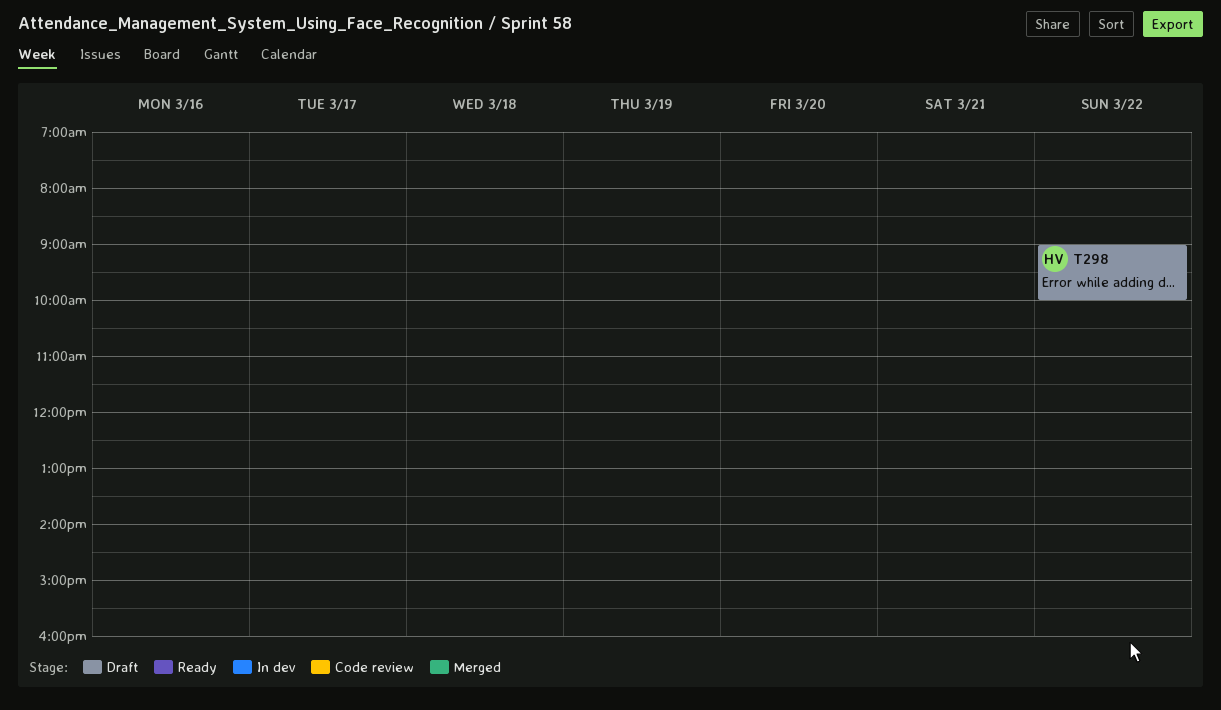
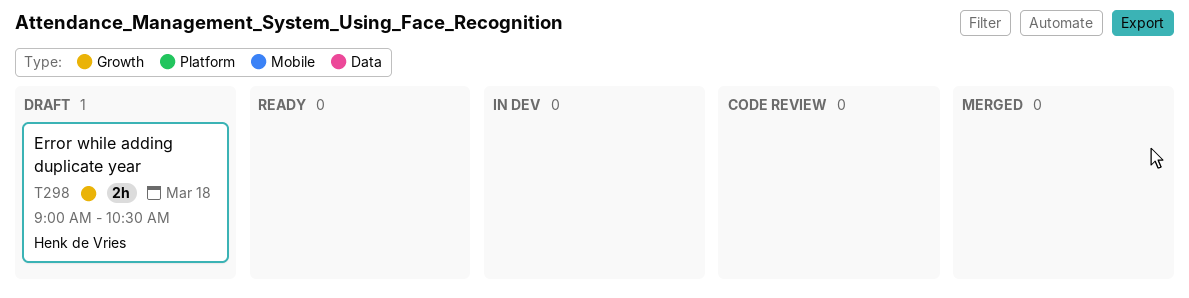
T298, day: Mar 22 -> Mar 18
T298, ends: 10:00 -> 10:30

